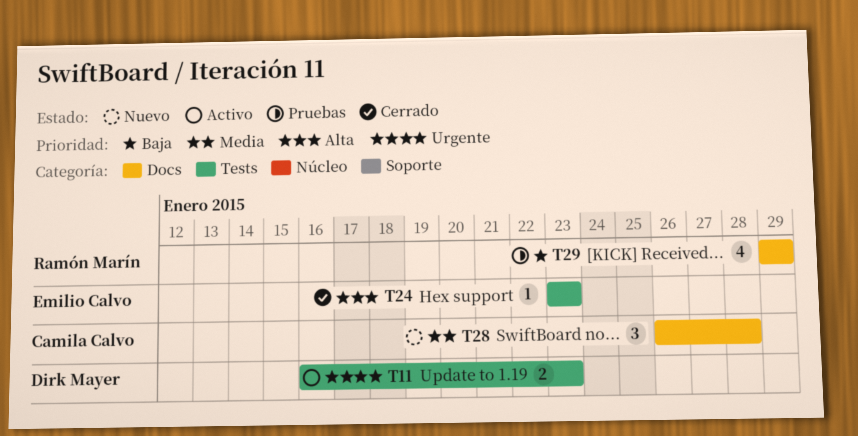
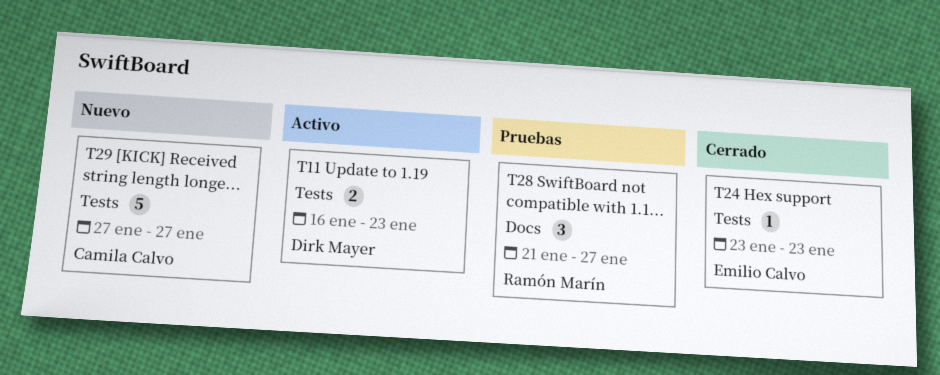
T28, status: Nuevo -> Pruebas
T28, owner: Camila Calvo -> Ramón Marín
T28, start: Jan 26 -> Jan 21
T28, due: Jan 28 -> Jan 27
T29, status: Pruebas -> Nuevo
T29, owner: Ramón Marín -> Camila Calvo
T29, label: Docs -> Tests
T29, estimate: 4 -> 5
T29, start: Jan 29 -> Jan 27
T29, due: Jan 29 -> Jan 27

